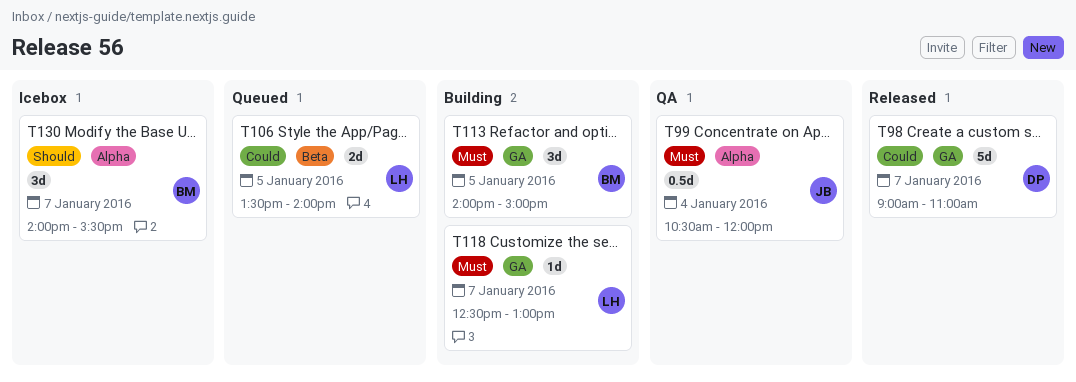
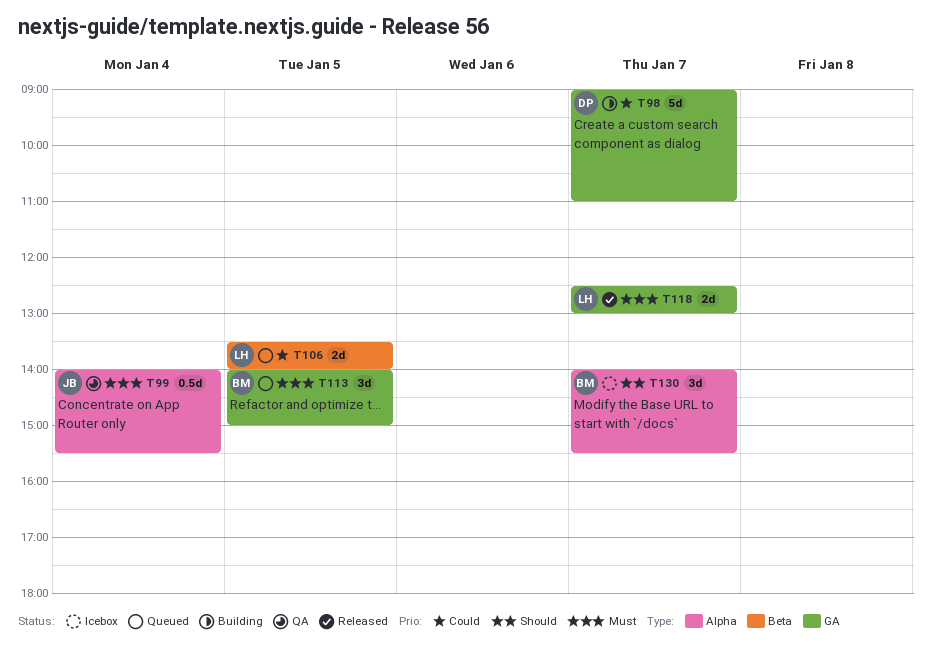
T98, status: Released -> Building
T99, begins: 10:30 -> 14:00
T99, ends: 12:00 -> 15:30
T113, status: Building -> Queued
T118, status: Building -> Released
T118, estimate: 1d -> 2d

